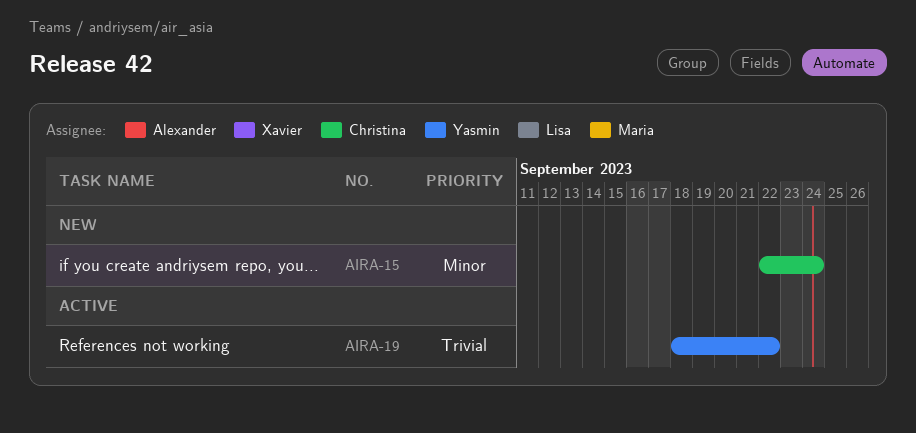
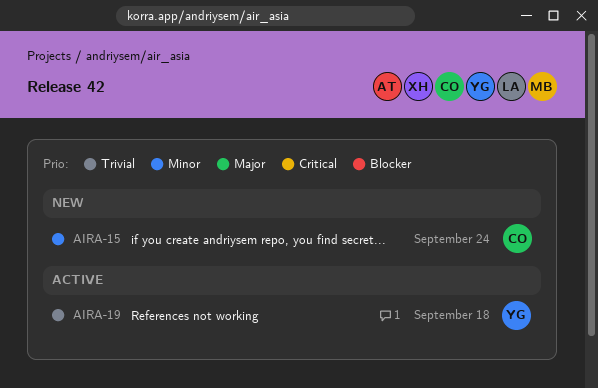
AIRA-19, due: Sep 22 -> Sep 18

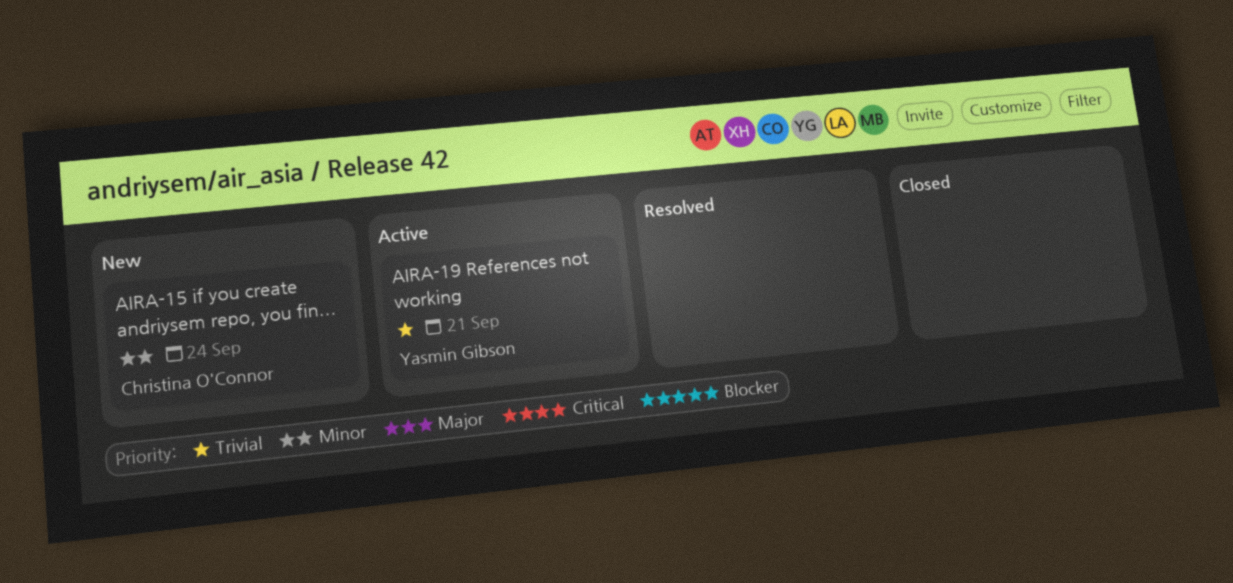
AIRA-19, due: Sep 18 -> Sep 21

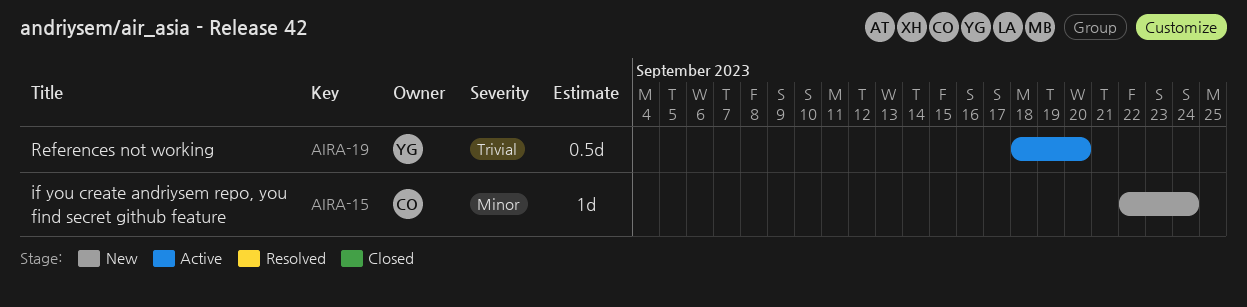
AIRA-19, due: Sep 21 -> Sep 20

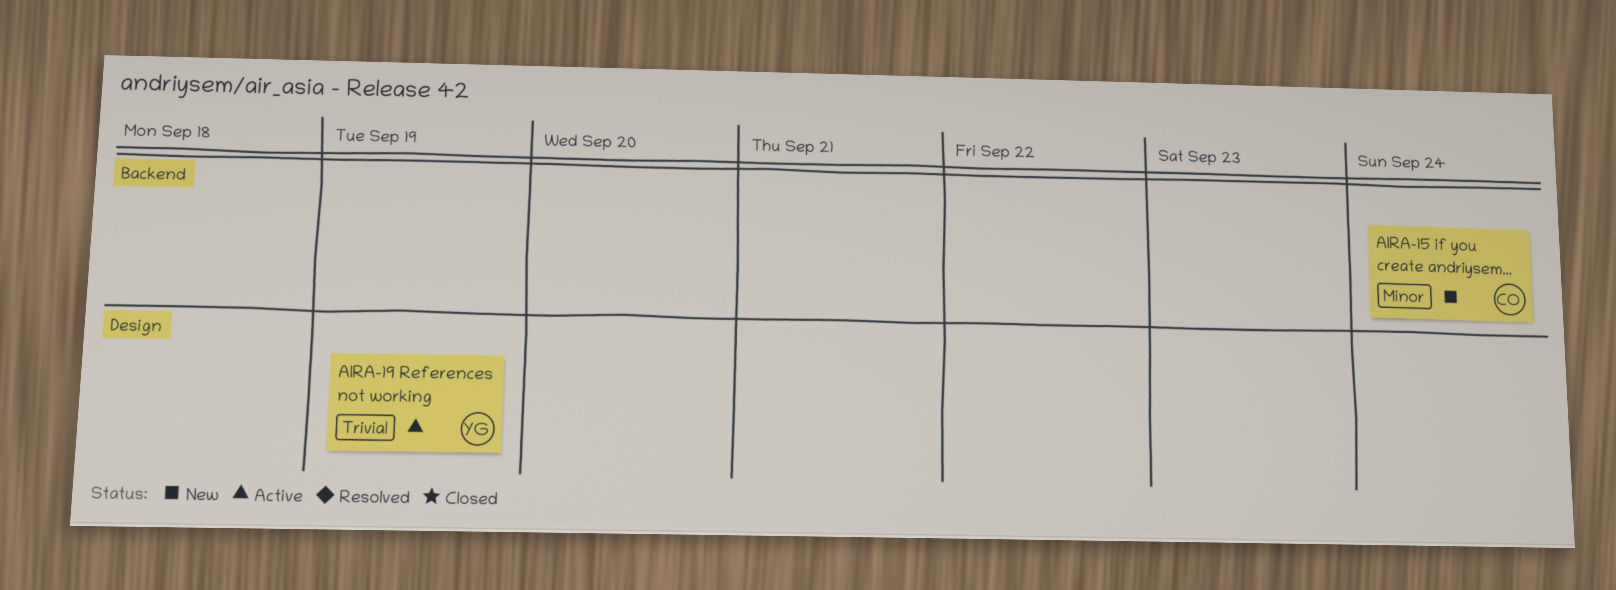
AIRA-19, due: Sep 20 -> Sep 19

